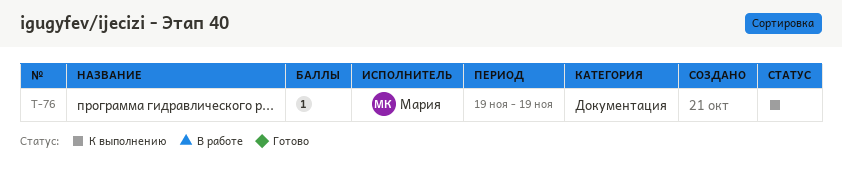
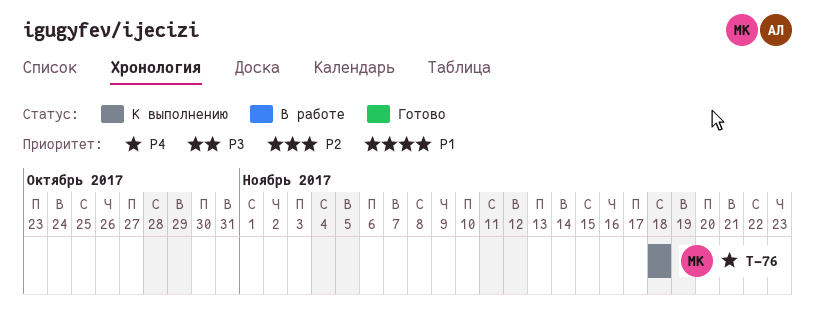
T-76, start: Nov 19 -> Nov 18
T-76, due: Nov 19 -> Nov 18

